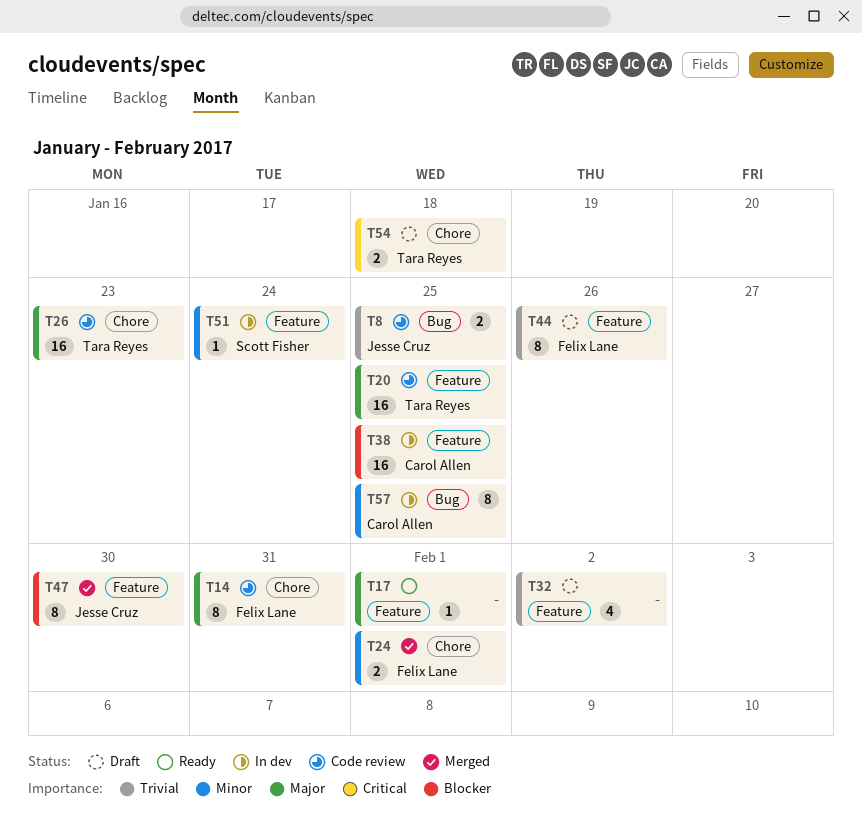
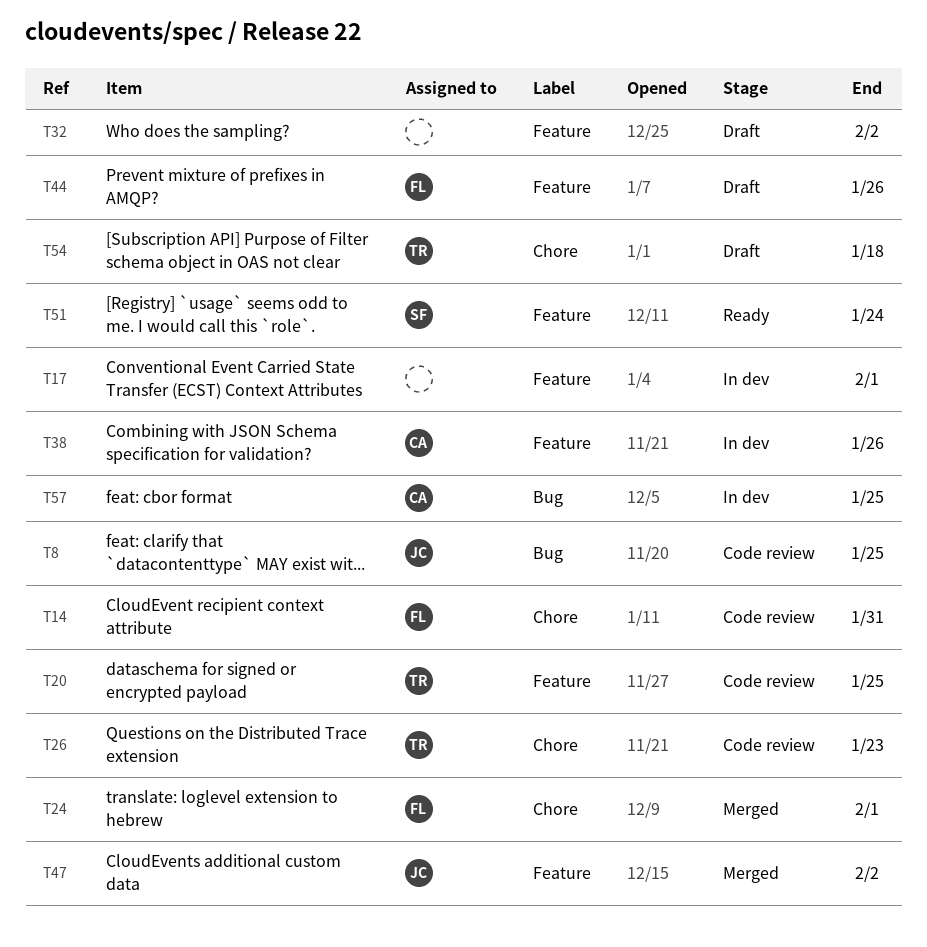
T17, status: Ready -> In dev
T38, due: Jan 25 -> Jan 26
T47, due: Jan 30 -> Feb 2
T51, status: In dev -> Ready

